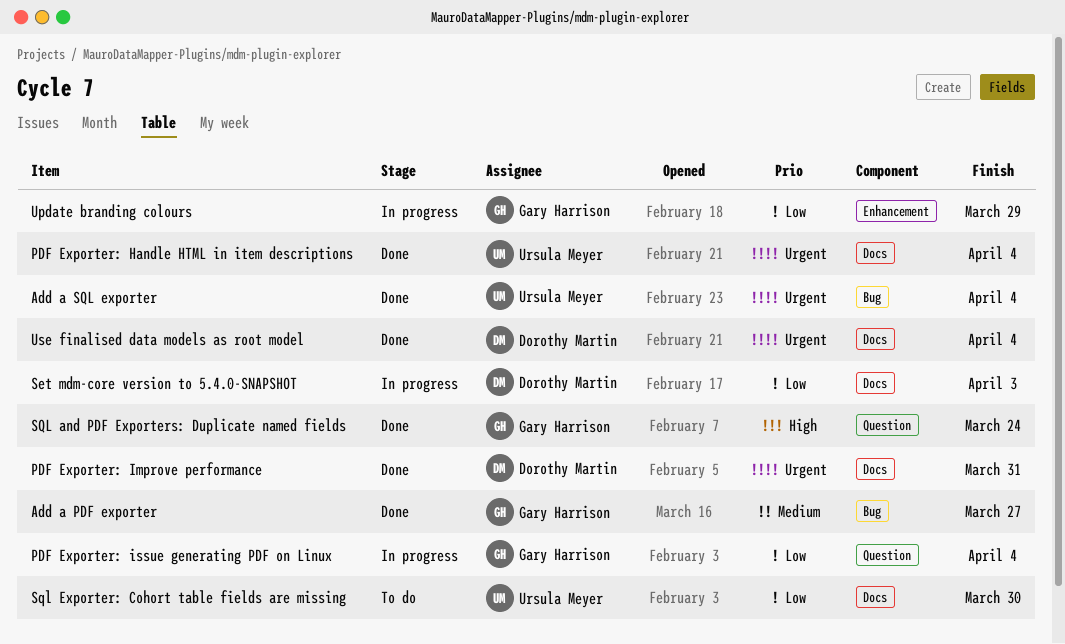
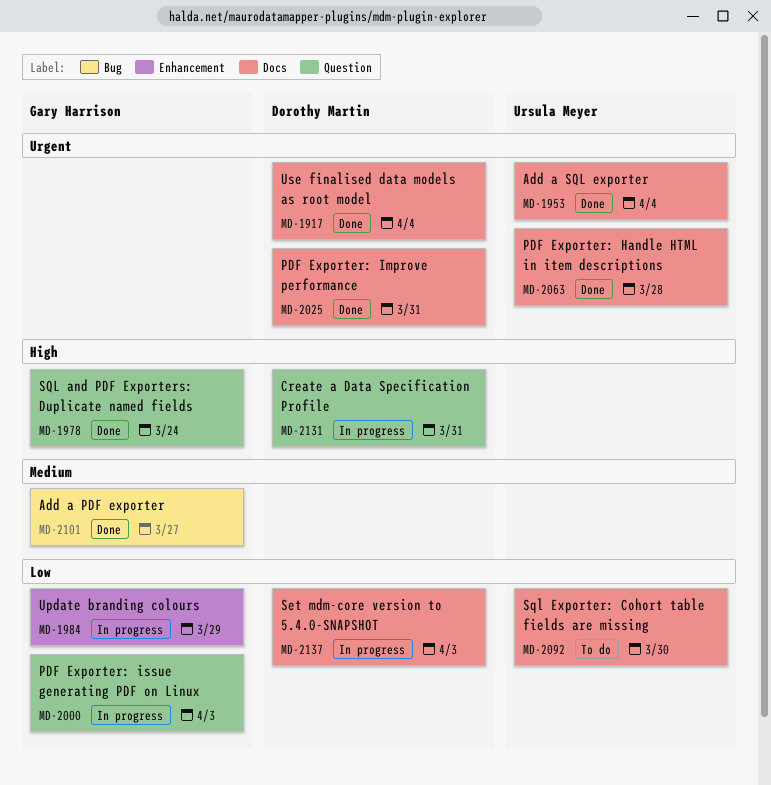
Add a SQL exporter, label: Bug -> Docs
Create a Data Specification Profile: none -> present
PDF Exporter: Handle HTML in item descriptions, due: Apr 4 -> Mar 28
PDF Exporter: issue generating PDF on Linux, due: Apr 4 -> Apr 3

